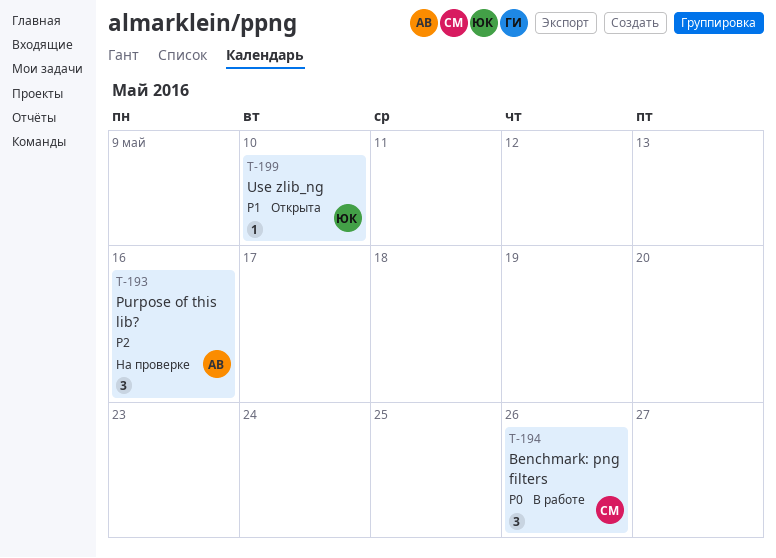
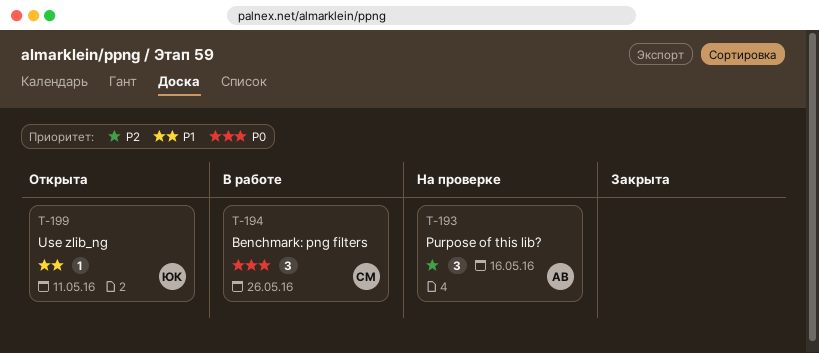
T-199, due: May 10 -> May 11

